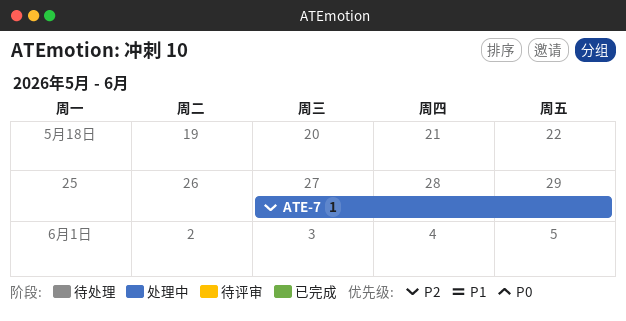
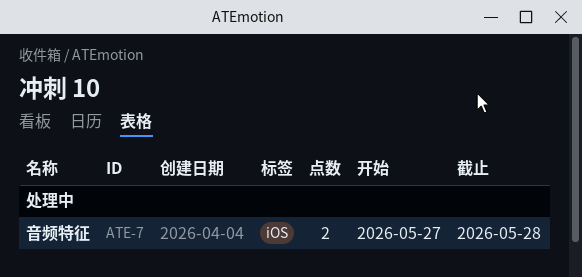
ATE-7, estimate: 1 -> 2
ATE-7, due: May 29 -> May 28

